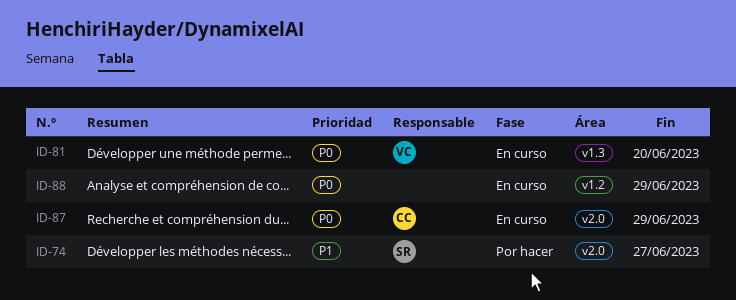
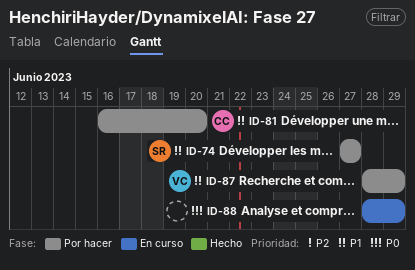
ID-81, status: En curso -> Por hacer
ID-81, owner: VC -> CC
ID-81, priority: P0 -> P1
ID-87, status: En curso -> Por hacer
ID-87, owner: CC -> VC
ID-87, priority: P0 -> P1

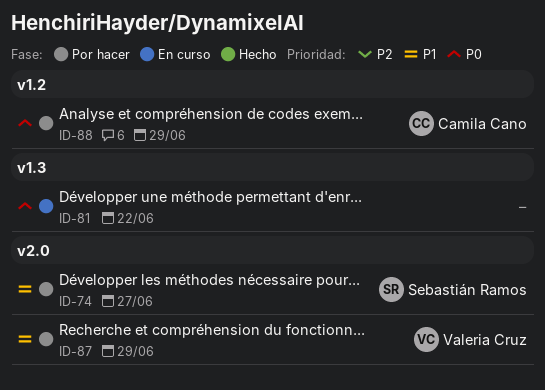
ID-81, status: Por hacer -> En curso
ID-81, owner: Camila Cano -> none
ID-81, priority: P1 -> P0
ID-81, due: Jun 20 -> Jun 22
ID-88, status: En curso -> Por hacer
ID-88, owner: none -> Camila Cano

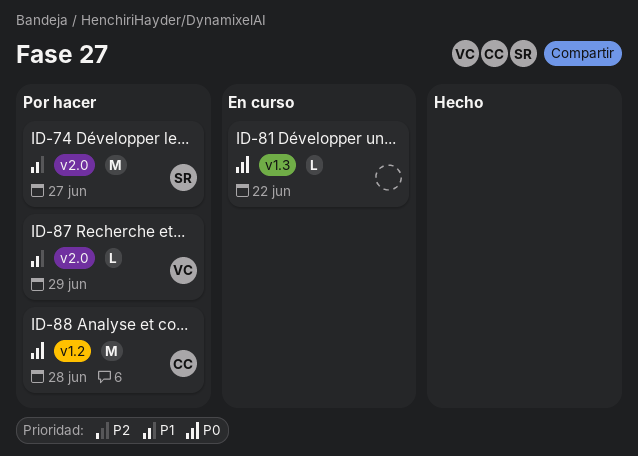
ID-88, due: Jun 29 -> Jun 28

